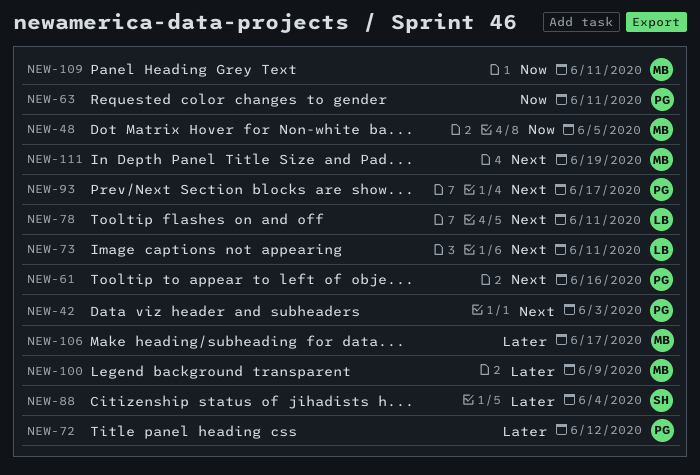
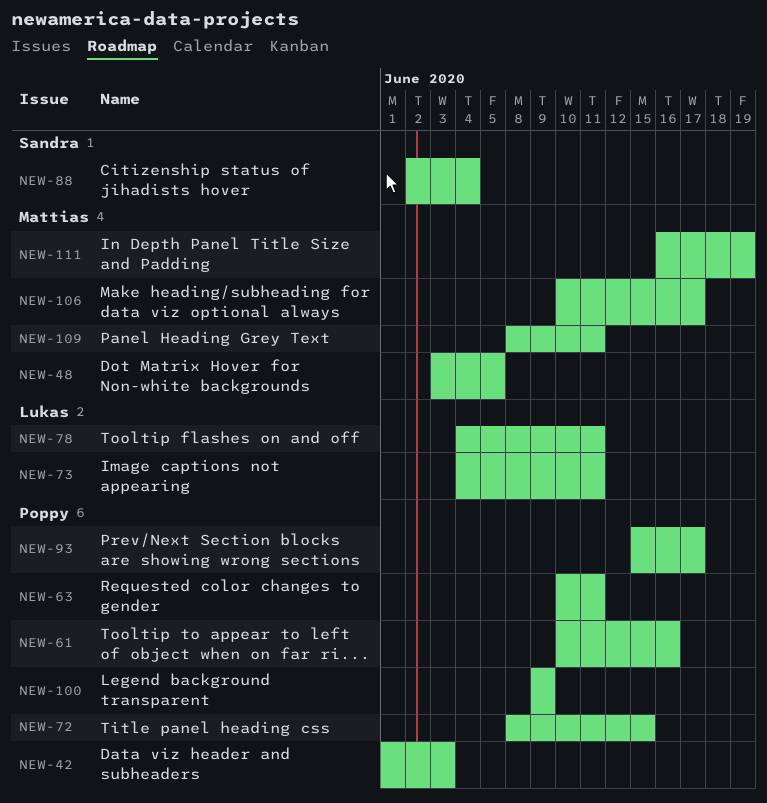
NEW-72, due: Jun 12 -> Jun 15
NEW-100, owner: Mattias -> Poppy

